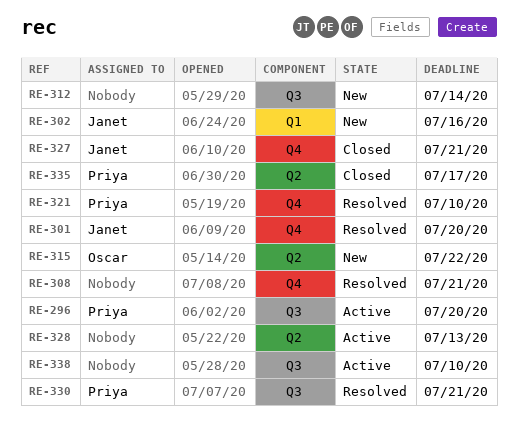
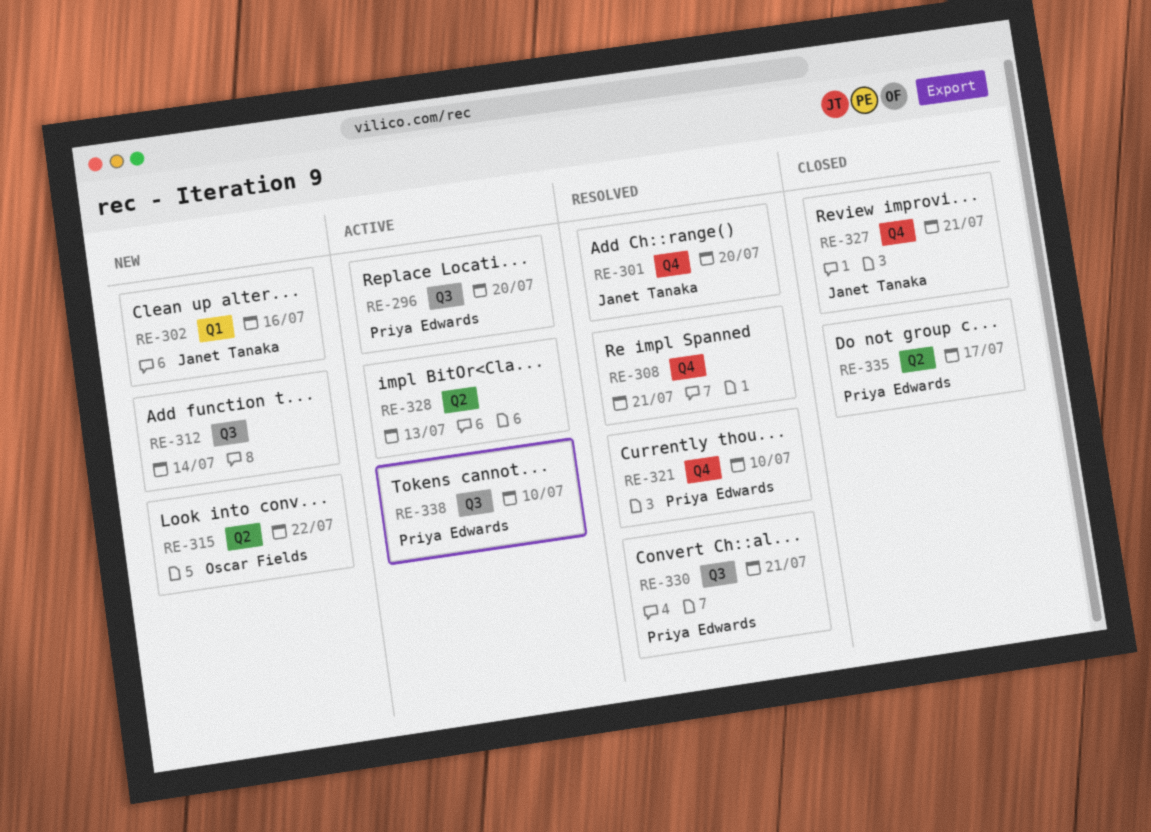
RE-338, owner: none -> Priya Edwards

